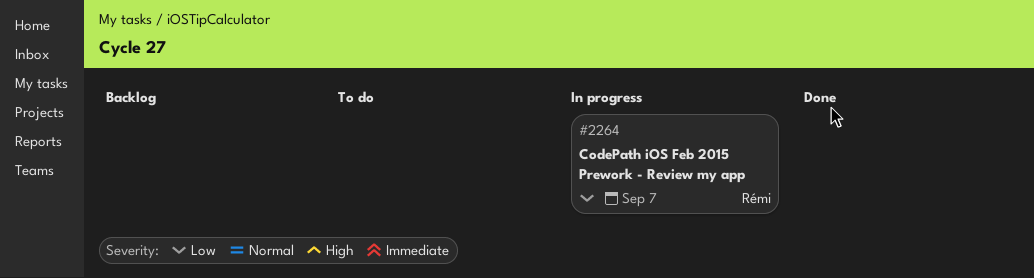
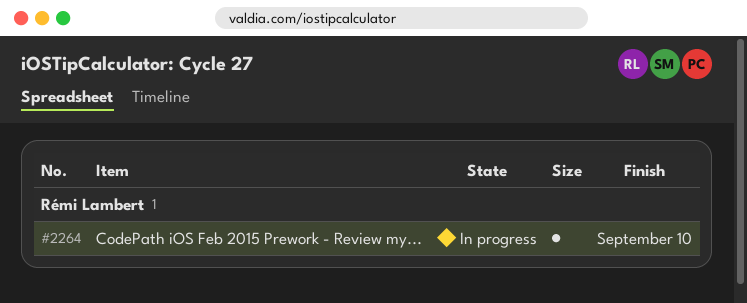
#2264, due: Sep 7 -> Sep 10

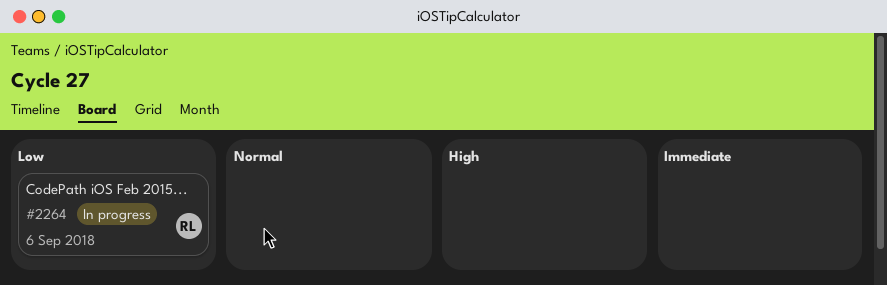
#2264, due: Sep 10 -> Sep 6

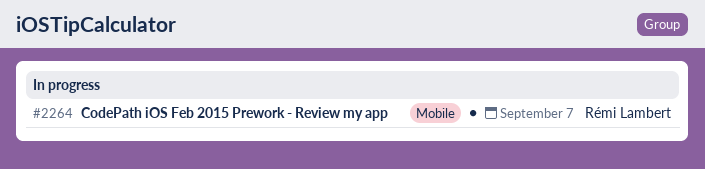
#2264, due: Sep 6 -> Sep 7

